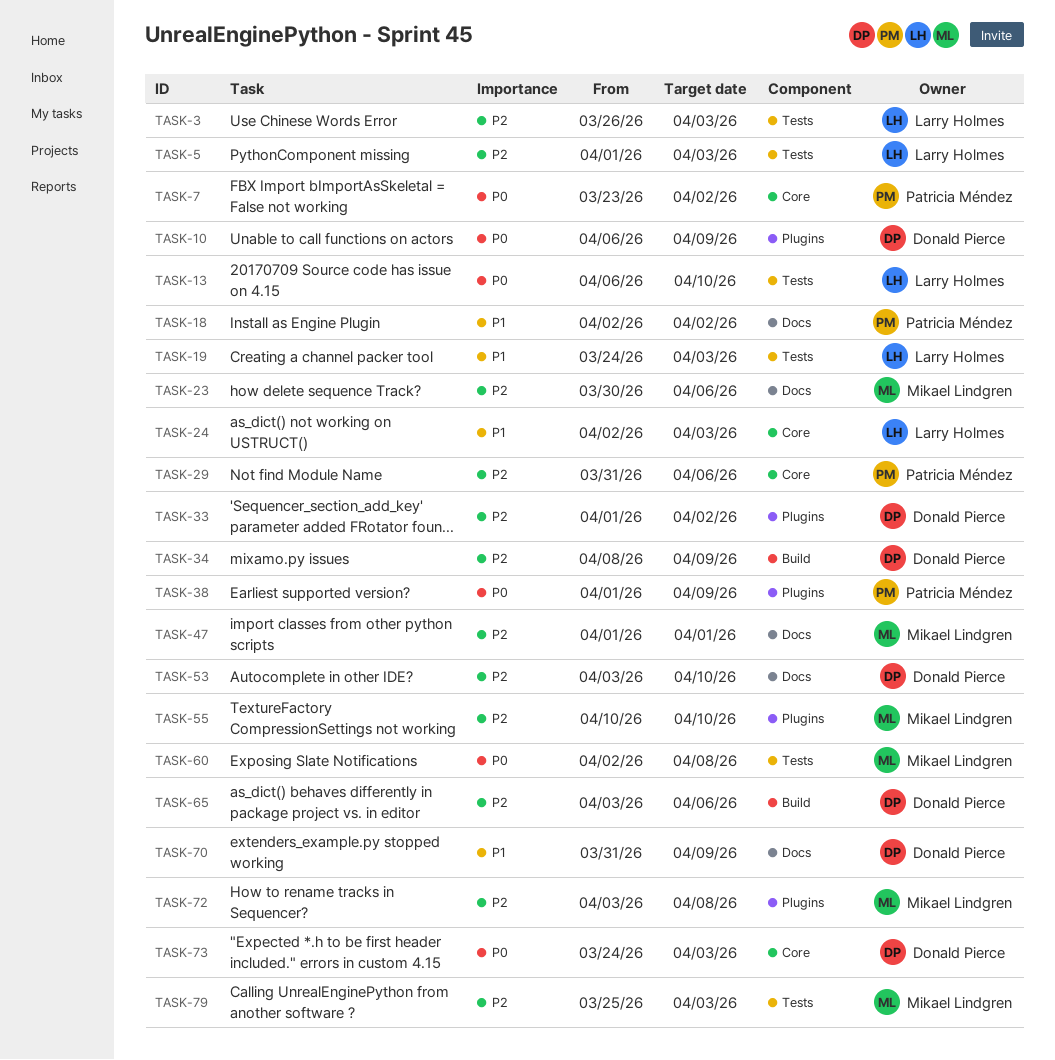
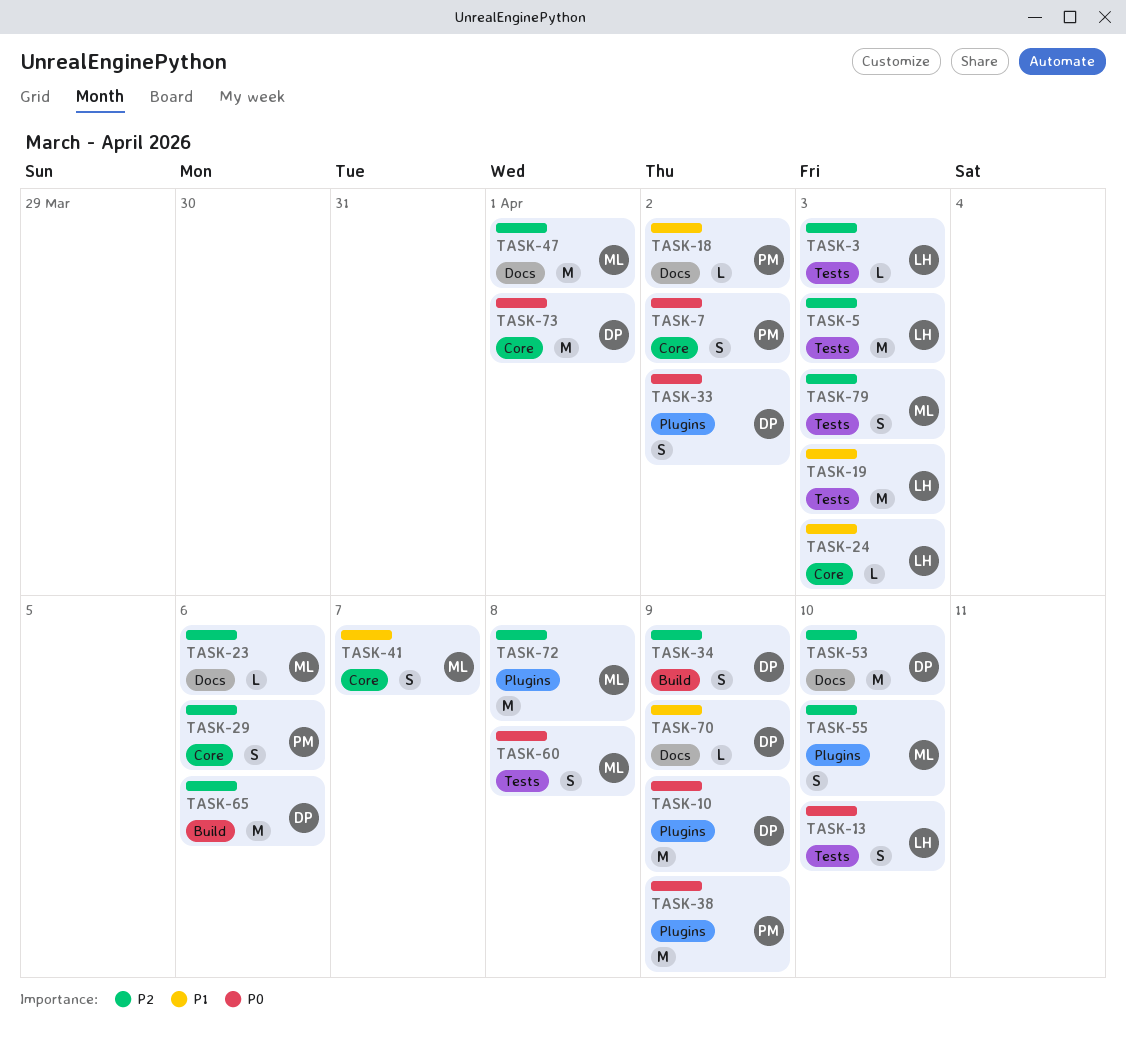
TASK-33, priority: P2 -> P0
TASK-41: none -> present
TASK-73, due: Apr 3 -> Apr 1

